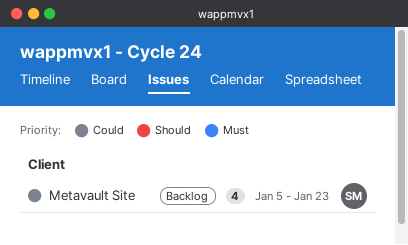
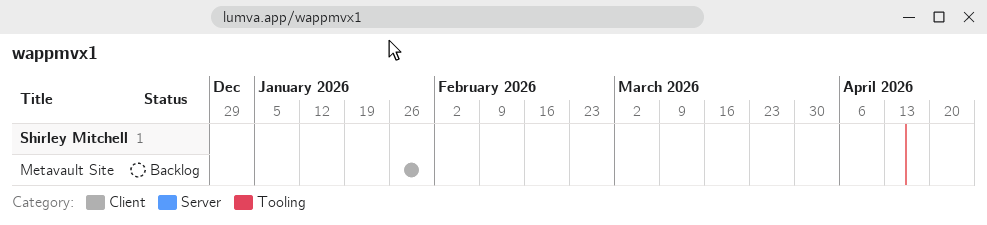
Metavault Site, start: Jan 5 -> Jan 26
Metavault Site, due: Jan 23 -> Jan 30

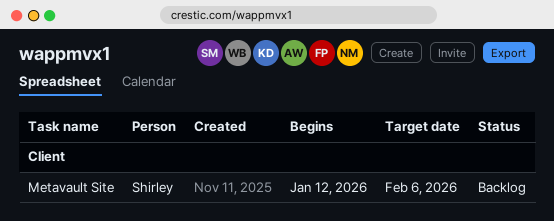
Metavault Site, start: Jan 26 -> Jan 12
Metavault Site, due: Jan 30 -> Feb 6

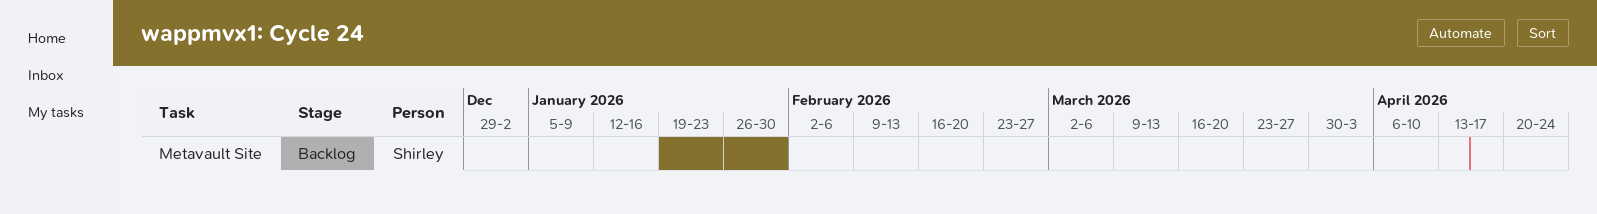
Metavault Site, start: Jan 12 -> Jan 19
Metavault Site, due: Feb 6 -> Jan 30

